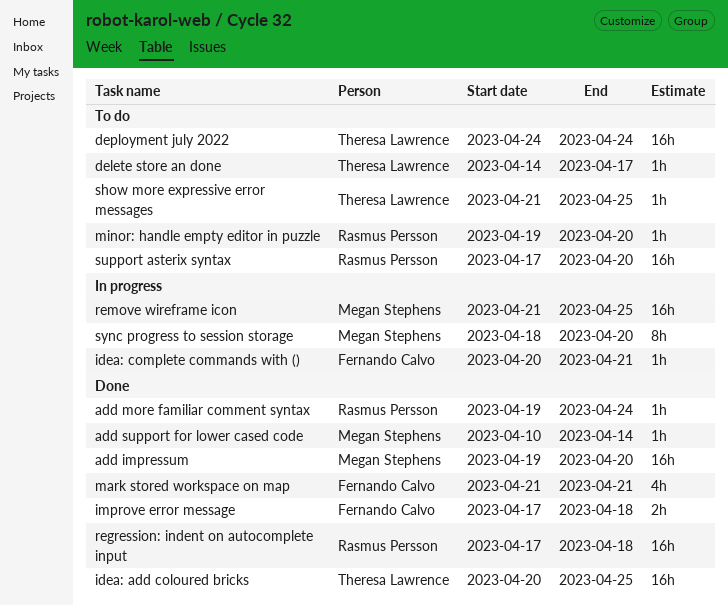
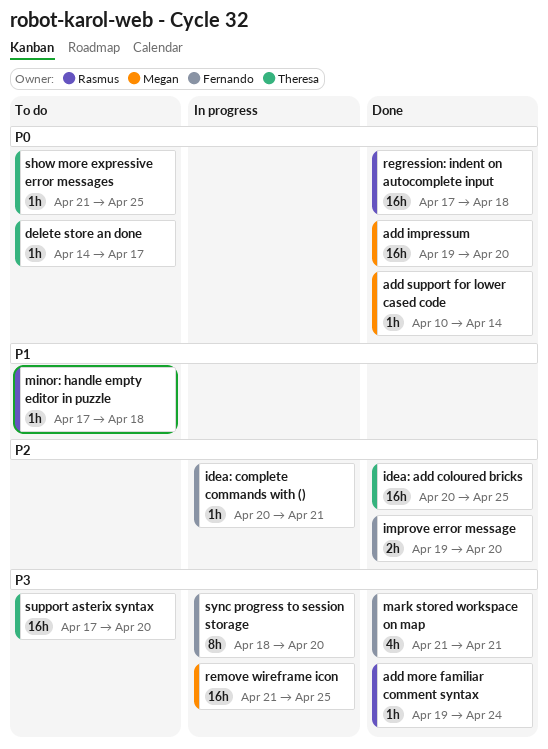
deployment july 2022: present -> none
improve error message, start: Apr 17 -> Apr 19
improve error message, due: Apr 18 -> Apr 20
minor: handle empty editor in puzzle, start: Apr 19 -> Apr 17
minor: handle empty editor in puzzle, due: Apr 20 -> Apr 18
support asterix syntax, owner: Rasmus Persson -> Theresa Lawrence
sync progress to session storage, owner: Megan Stephens -> Fernando Calvo

